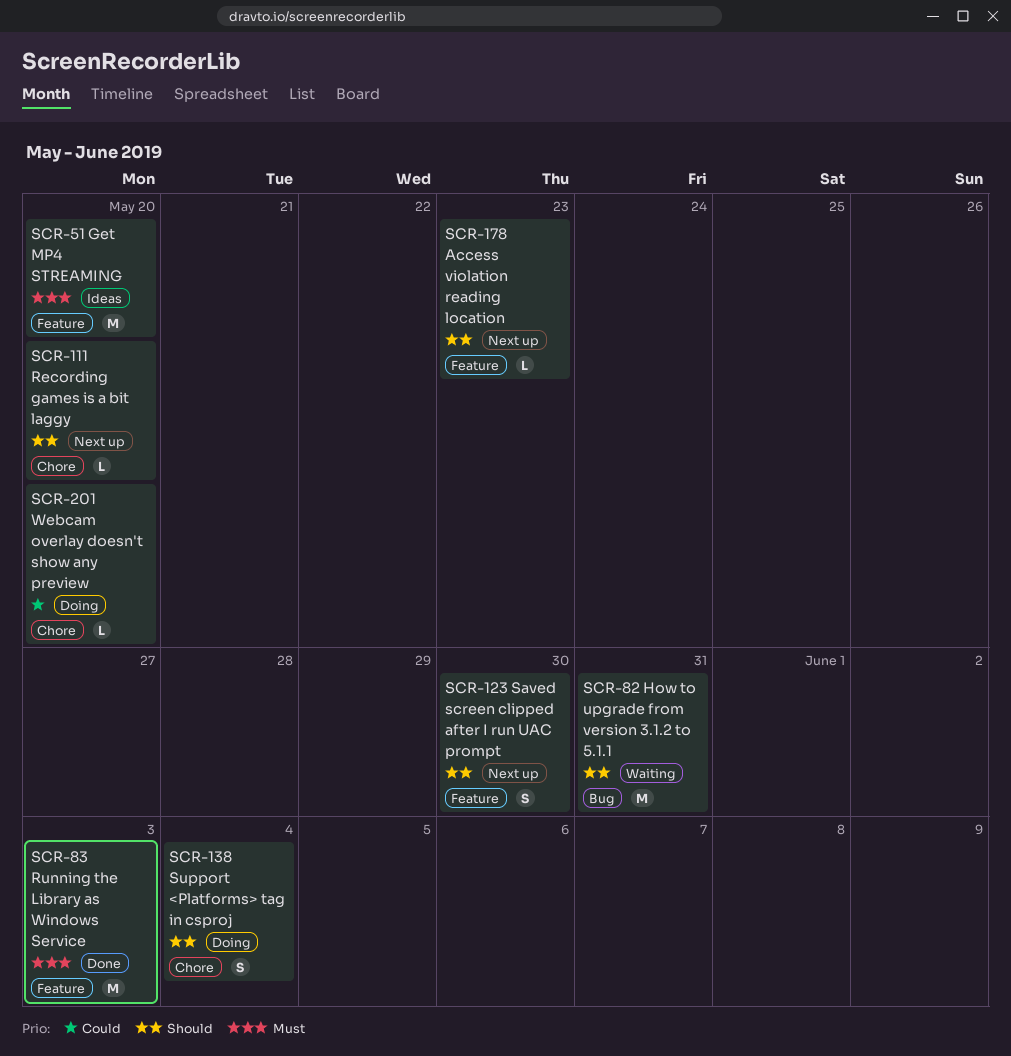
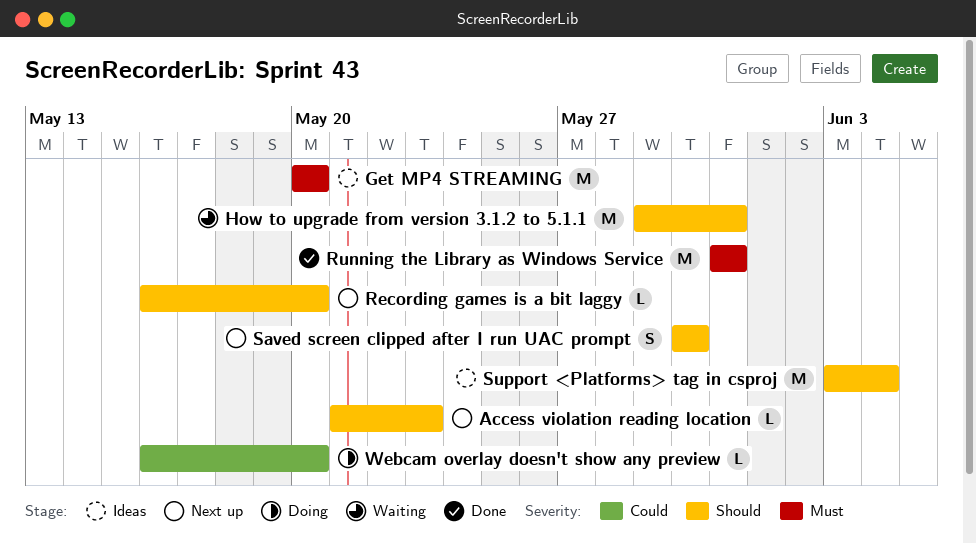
Running the Library as Windows Service, due: Jun 3 -> May 31
Support <Platforms> tag in csproj, status: Doing -> Ideas
Support <Platforms> tag in csproj, estimate: S -> M

